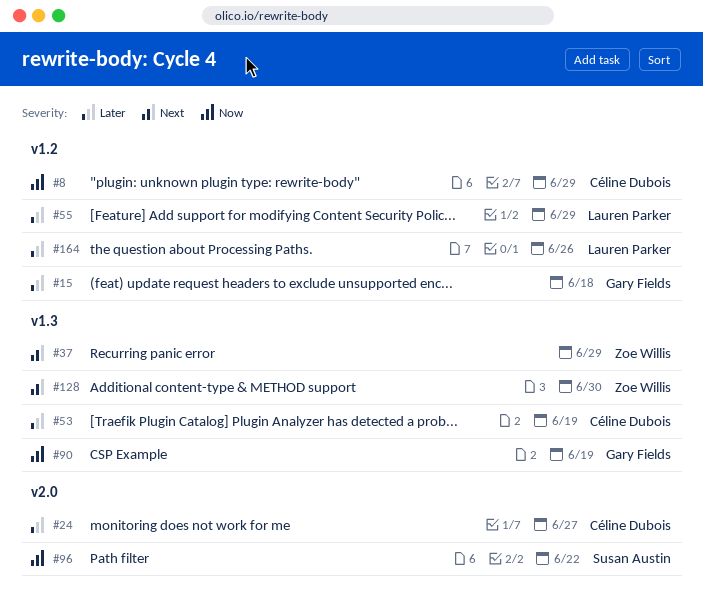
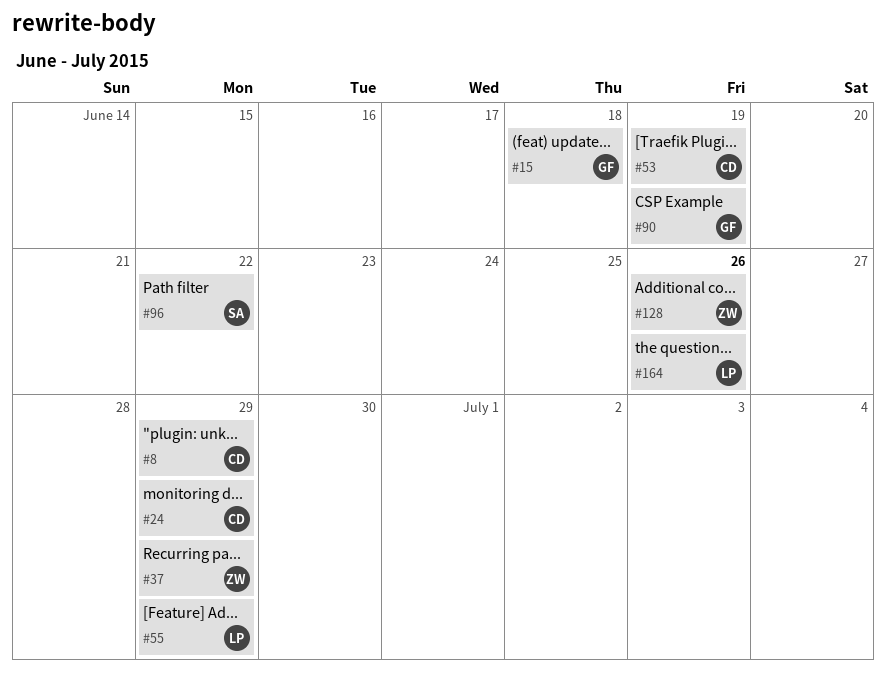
#24, due: Jun 27 -> Jun 29
#128, due: Jun 30 -> Jun 26

